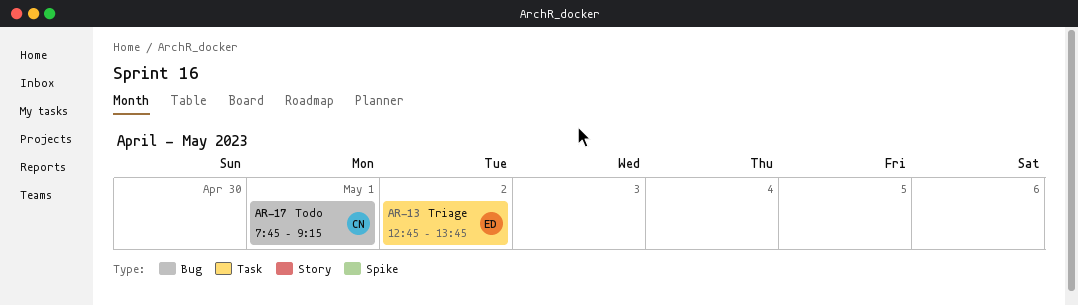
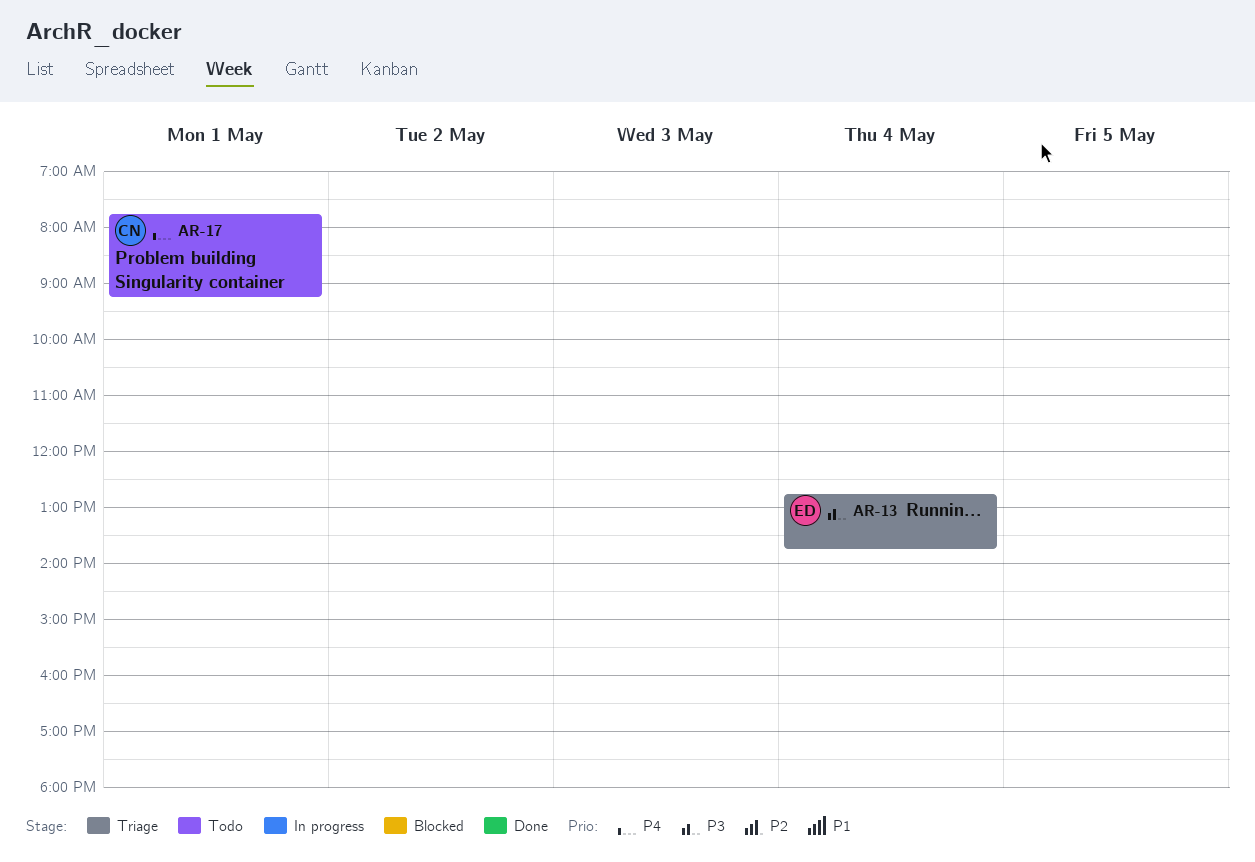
AR-13, day: May 2 -> May 4

